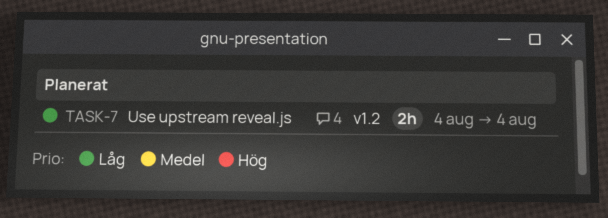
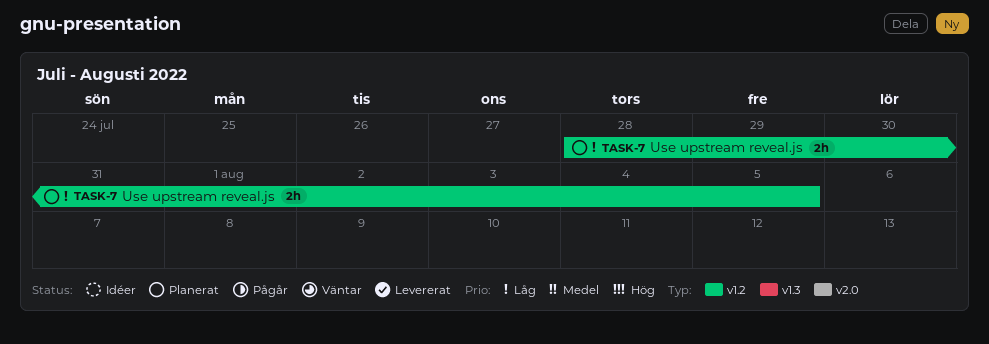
TASK-7, start: Aug 4 -> Jul 28
TASK-7, due: Aug 4 -> Aug 5

